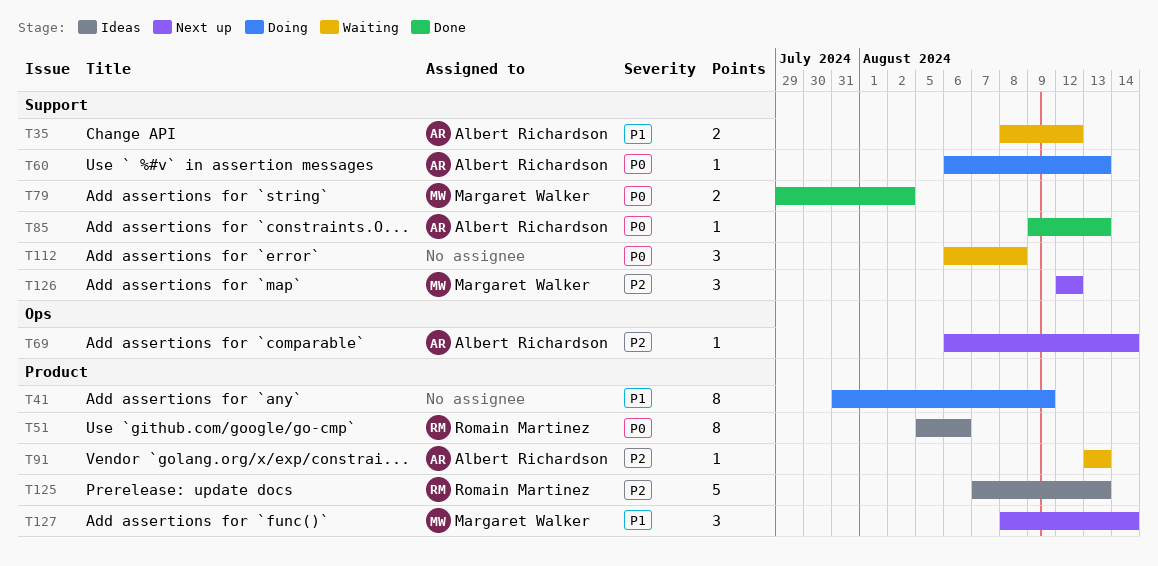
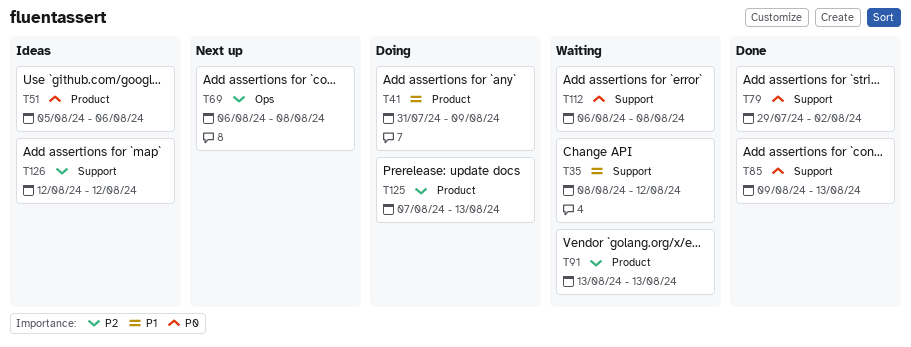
T60: present -> none
T69, due: Aug 14 -> Aug 8
T125, status: Ideas -> Doing
T126, status: Next up -> Ideas
T127: present -> none

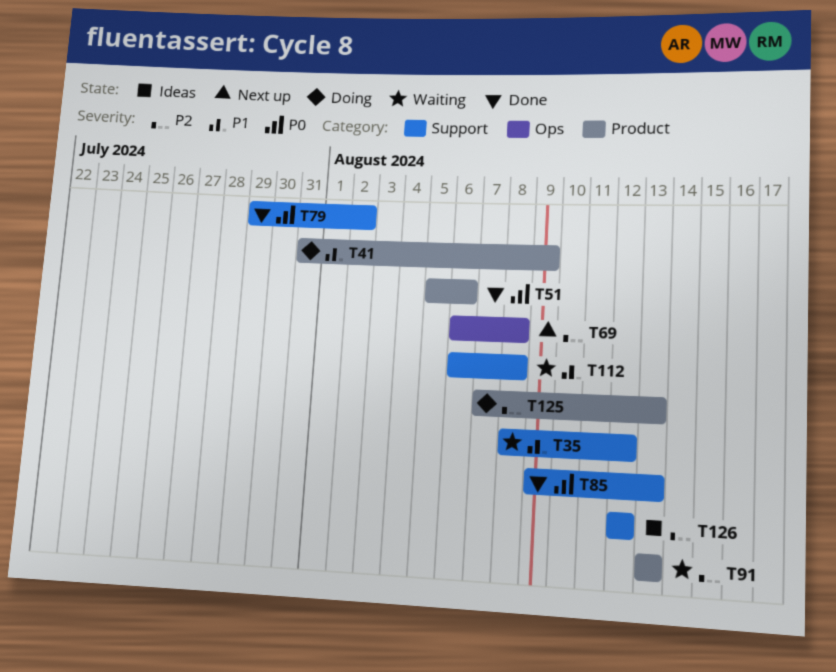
T51, status: Ideas -> Done
T112, priority: P0 -> P1

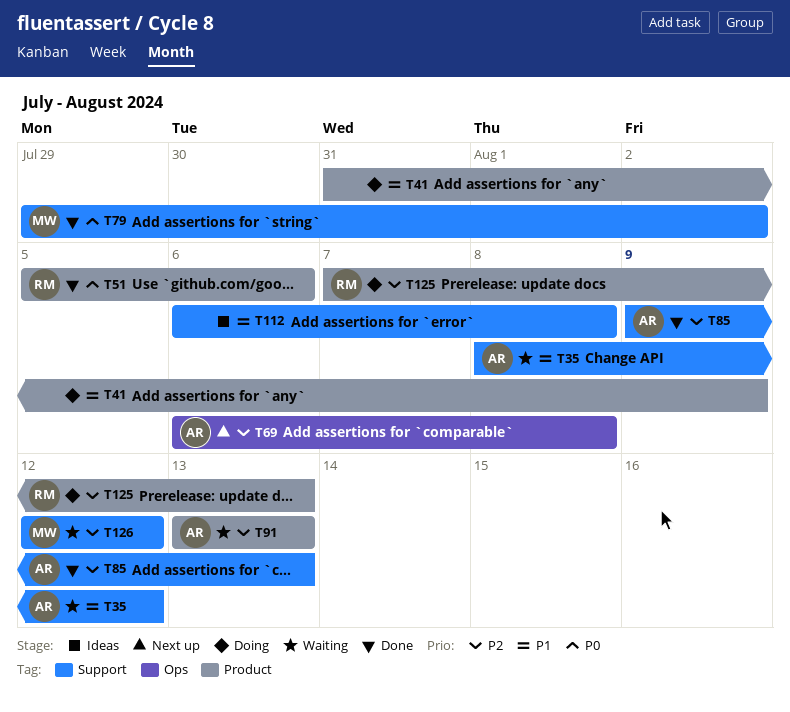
T85, priority: P0 -> P2
T112, status: Waiting -> Ideas
T126, status: Ideas -> Waiting

